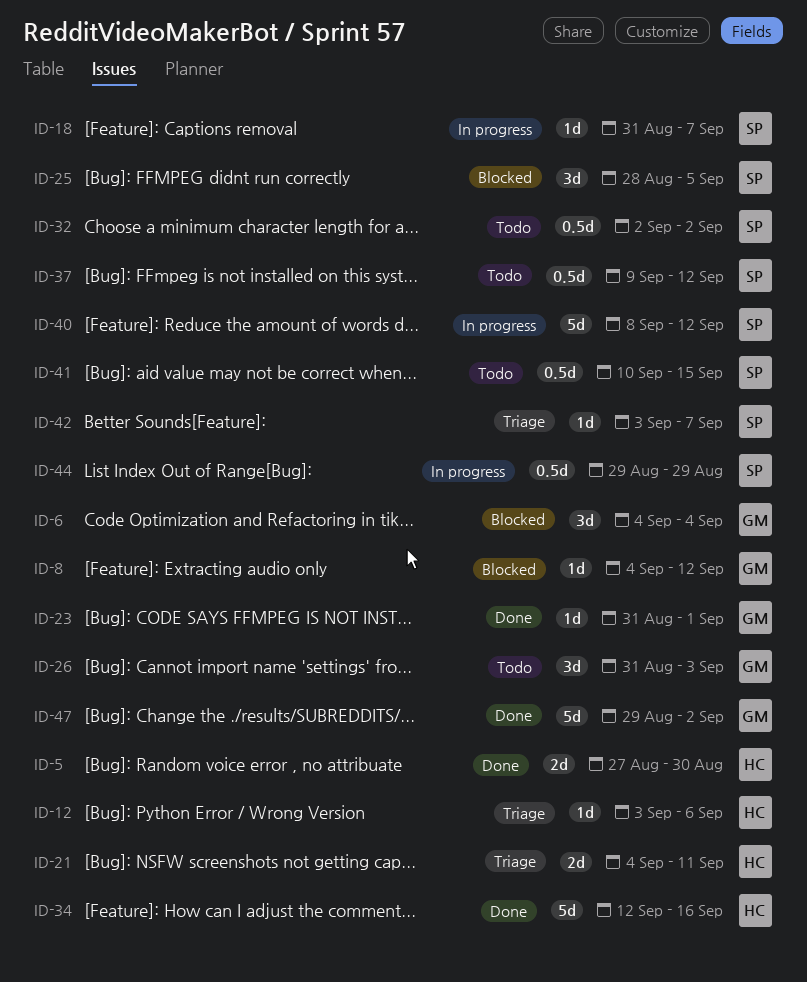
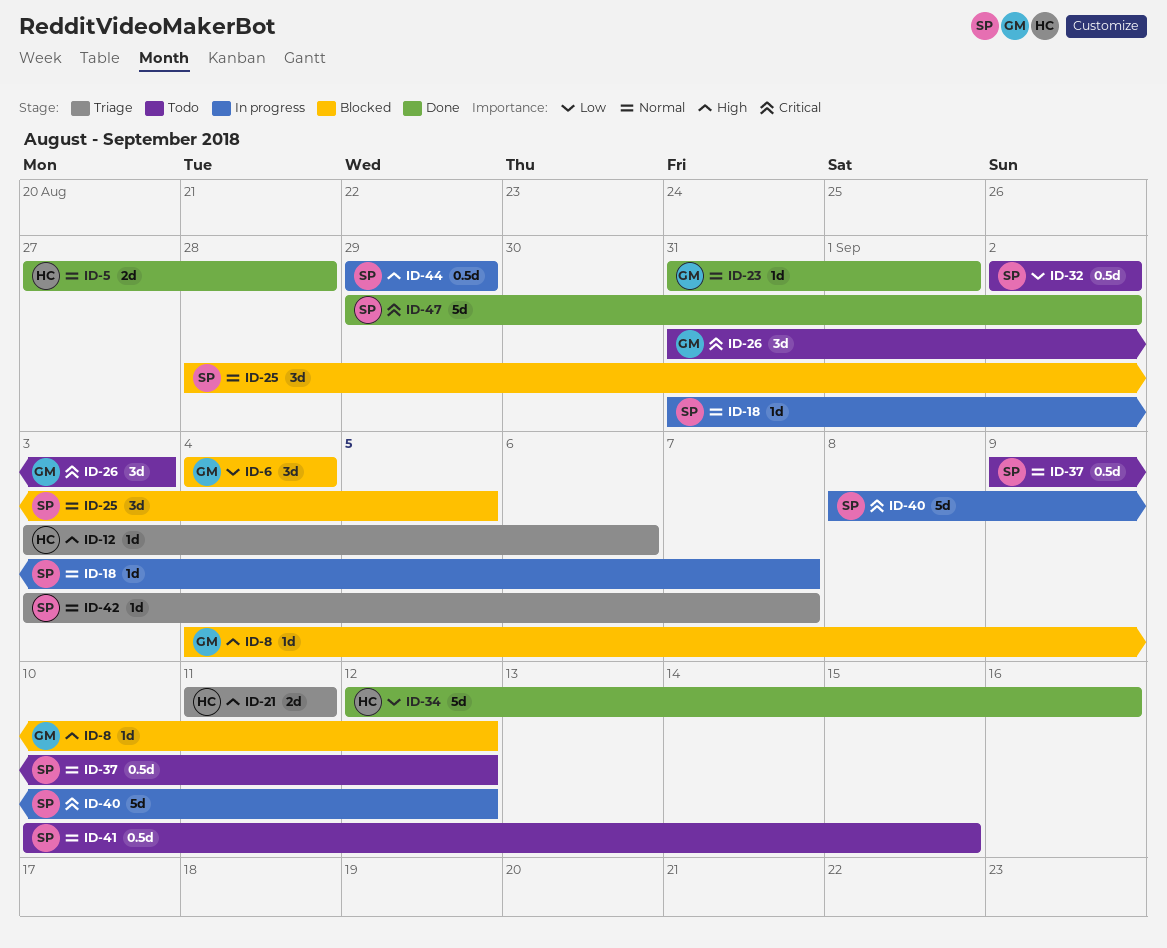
ID-5, due: Aug 30 -> Aug 28
ID-21, start: Sep 4 -> Sep 11
ID-47, owner: GM -> SP

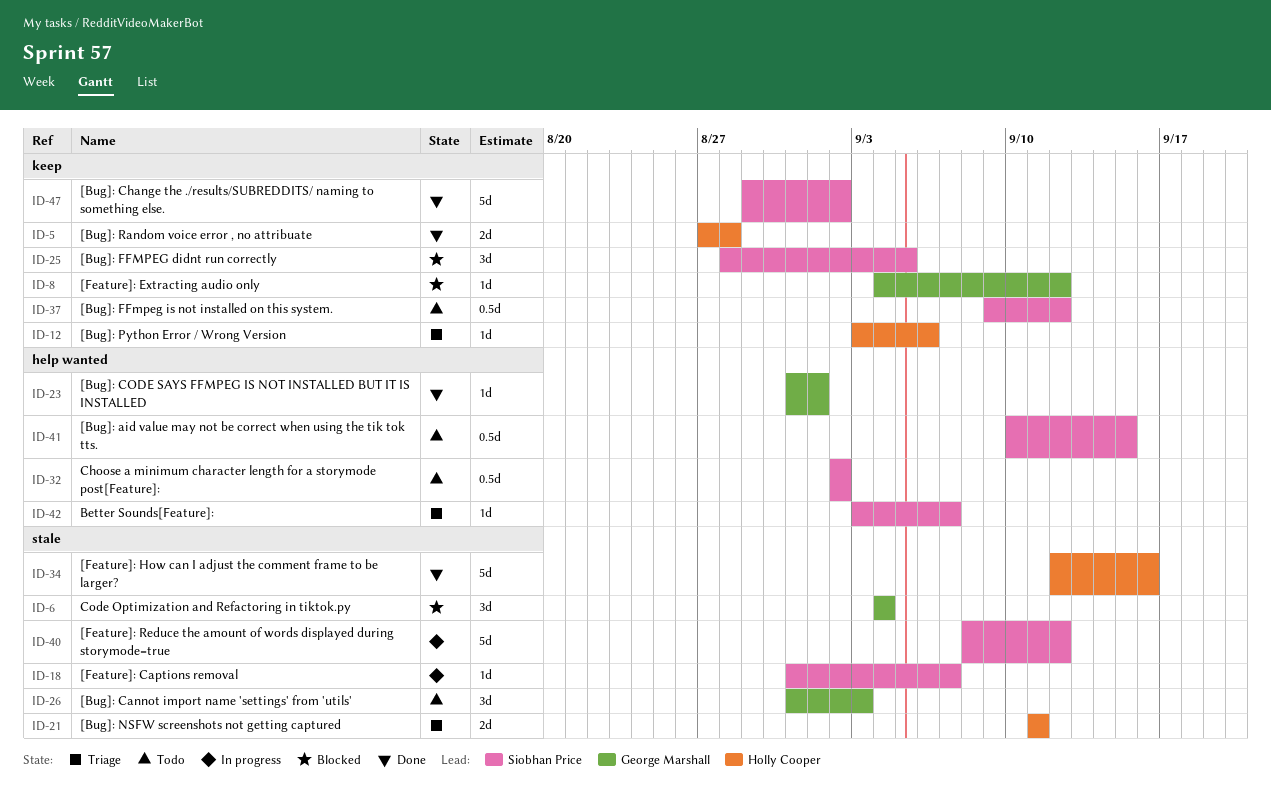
ID-44: present -> none

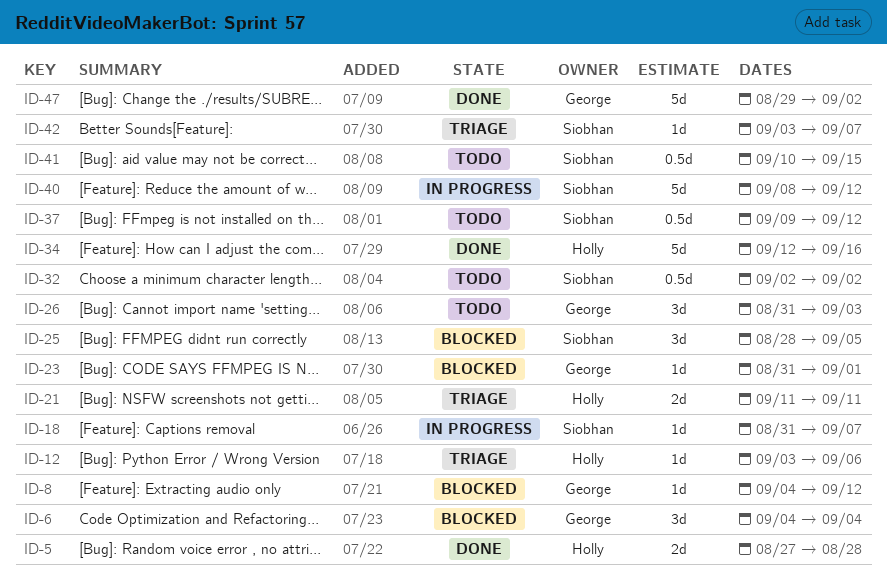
ID-23, status: Done -> Blocked
ID-47, owner: Siobhan Price -> George Marshall

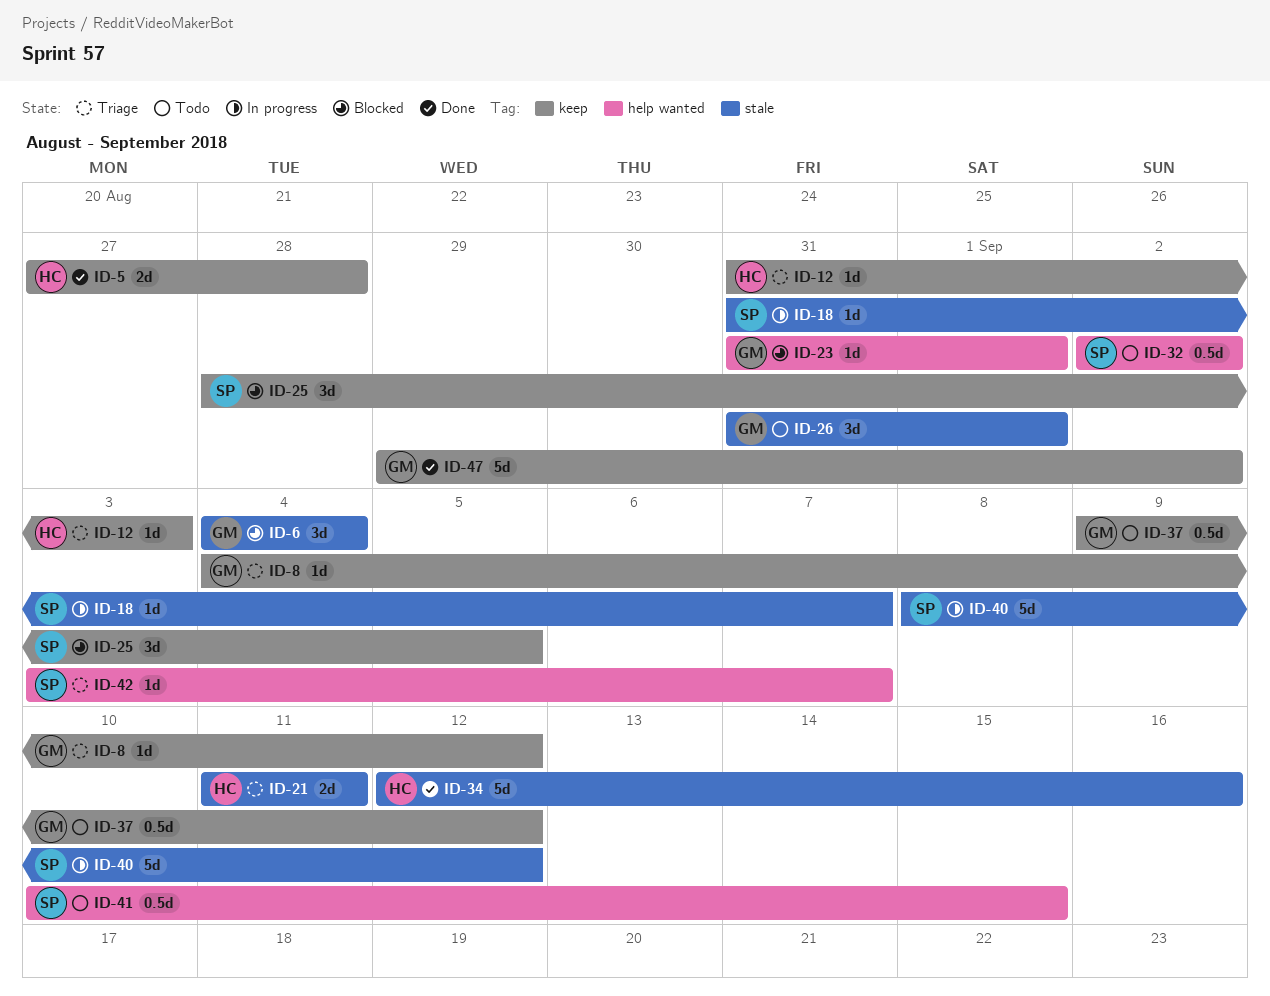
ID-8, status: Blocked -> Triage
ID-12, start: Sep 3 -> Aug 31
ID-12, due: Sep 6 -> Sep 3
ID-26, due: Sep 3 -> Sep 1
ID-37, owner: Siobhan -> George

